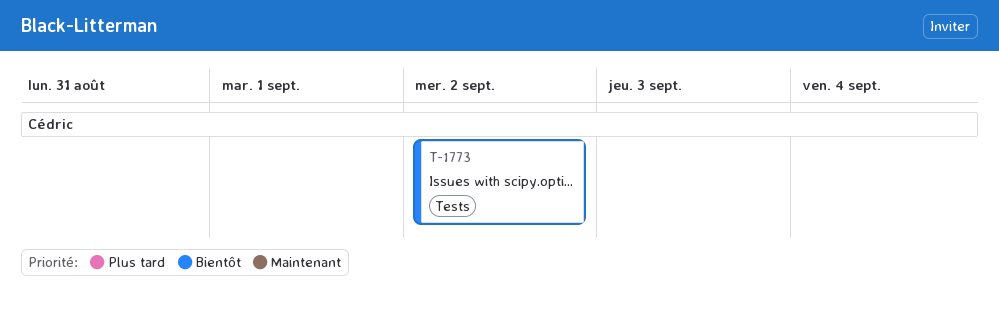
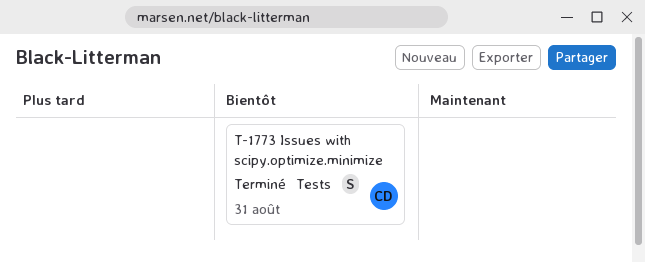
T-1773, due: Sep 2 -> Aug 31

